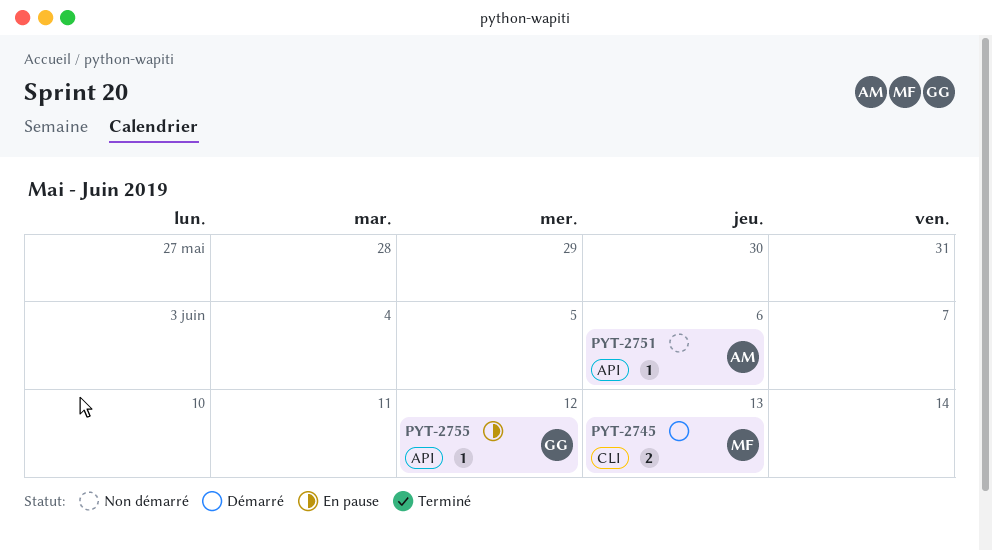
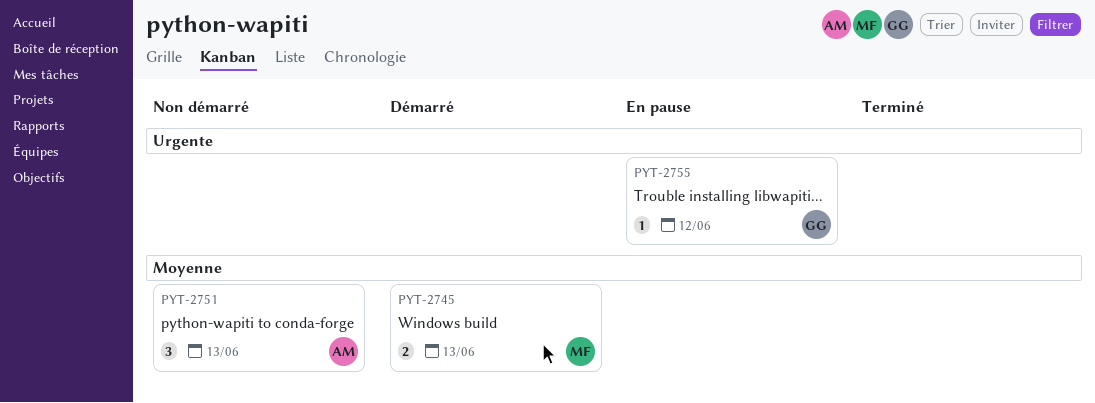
PYT-2751, estimate: 1 -> 3
PYT-2751, due: Jun 6 -> Jun 13

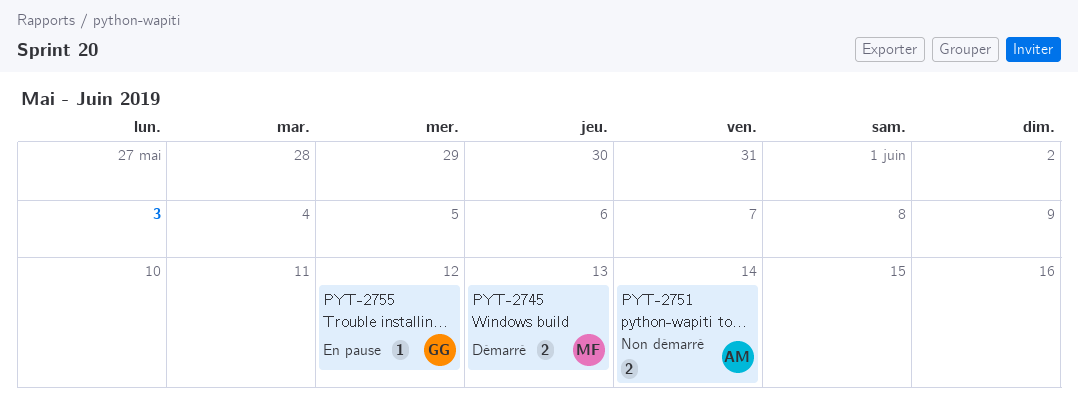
PYT-2751, estimate: 3 -> 2
PYT-2751, due: Jun 13 -> Jun 14

